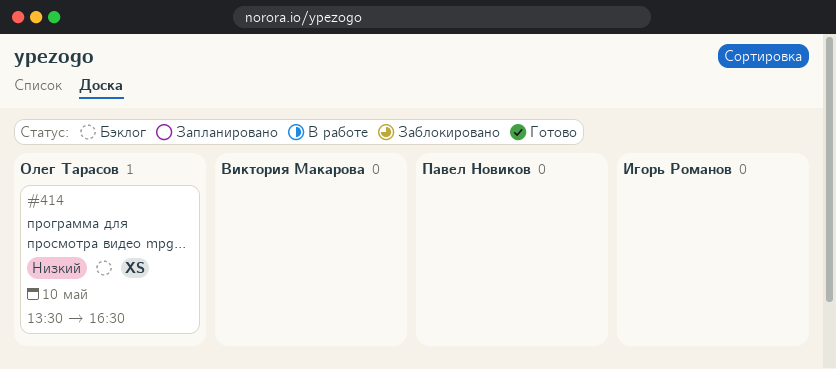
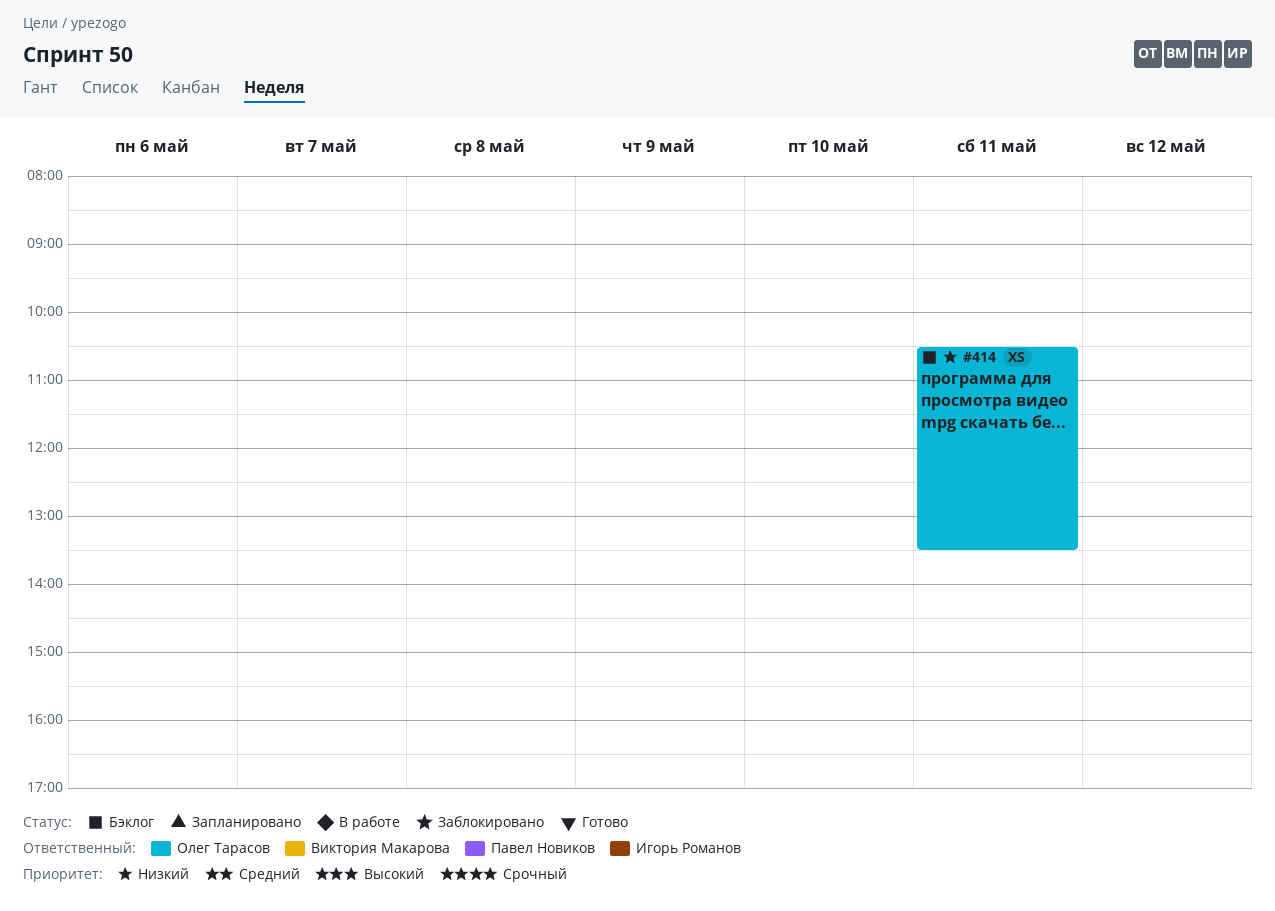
#414, day: May 10 -> May 11
#414, begins: 13:30 -> 10:30
#414, ends: 16:30 -> 13:30

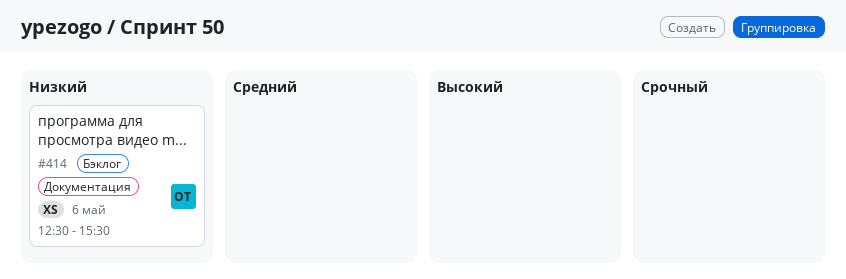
#414, day: May 11 -> May 6
#414, begins: 10:30 -> 12:30
#414, ends: 13:30 -> 15:30

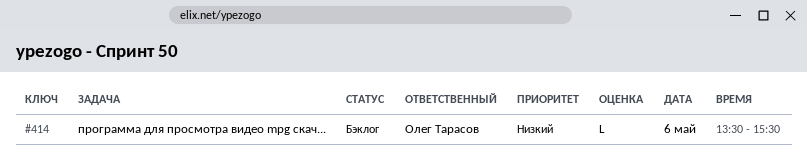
#414, estimate: XS -> L
#414, begins: 12:30 -> 13:30

